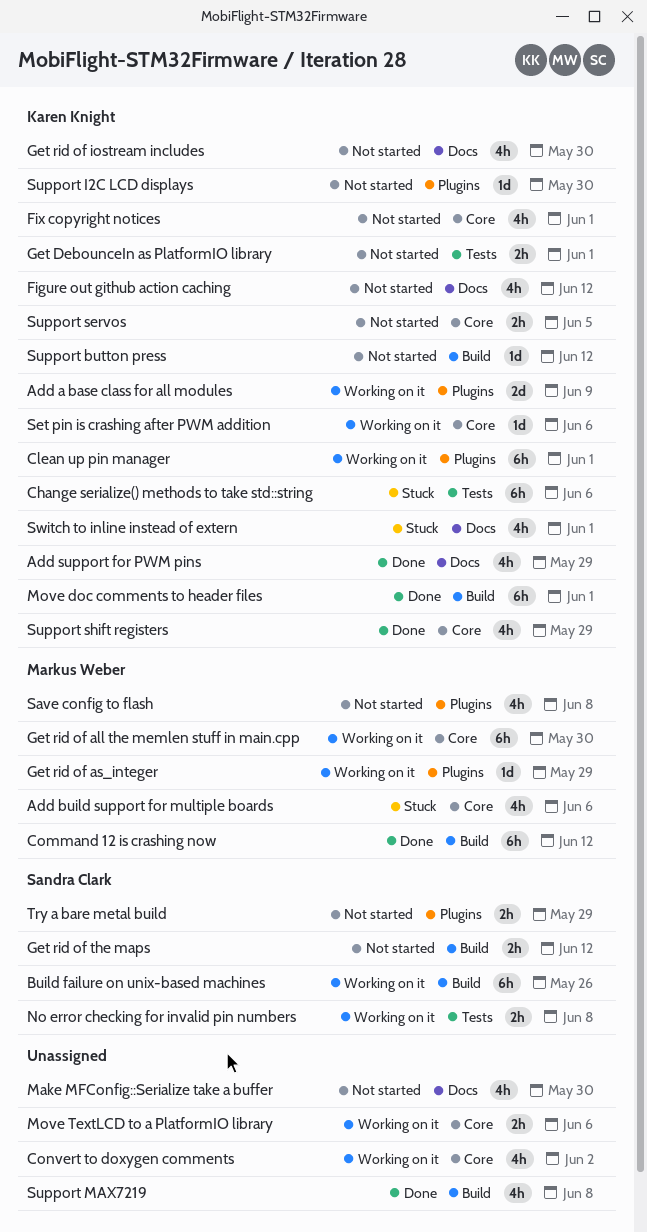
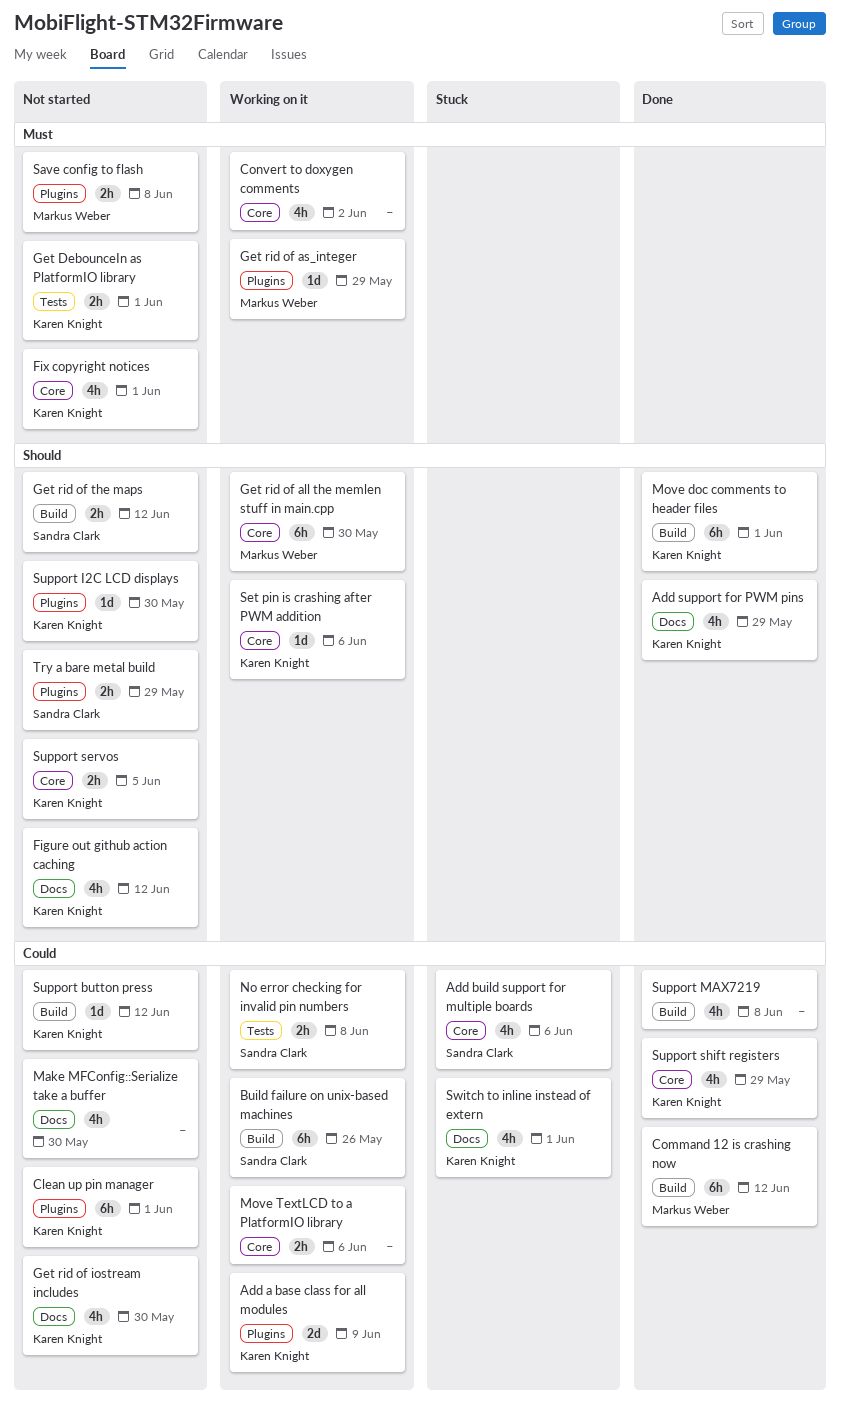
Add build support for multiple boards, owner: Markus Weber -> Sandra Clark
Change serialize() methods to take std::string: present -> none
Clean up pin manager, status: Working on it -> Not started
Save config to flash, estimate: 4h -> 2h

